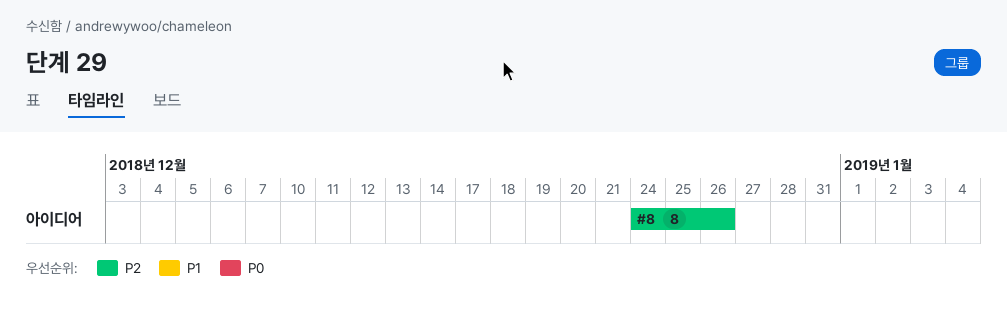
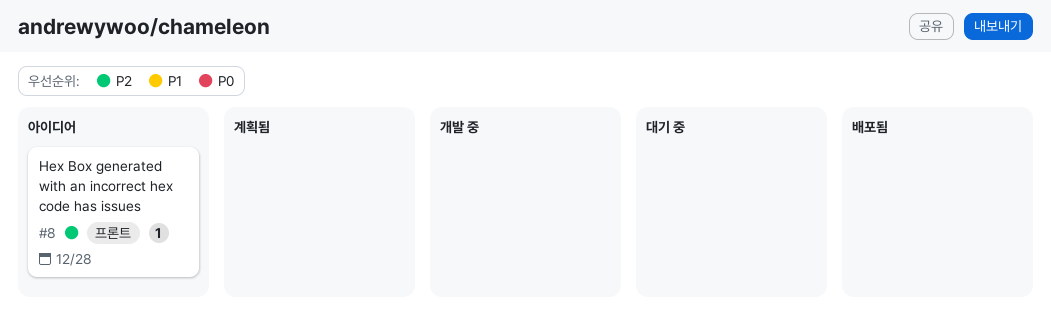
#8, estimate: 8 -> 1
#8, due: Dec 26 -> Dec 28

